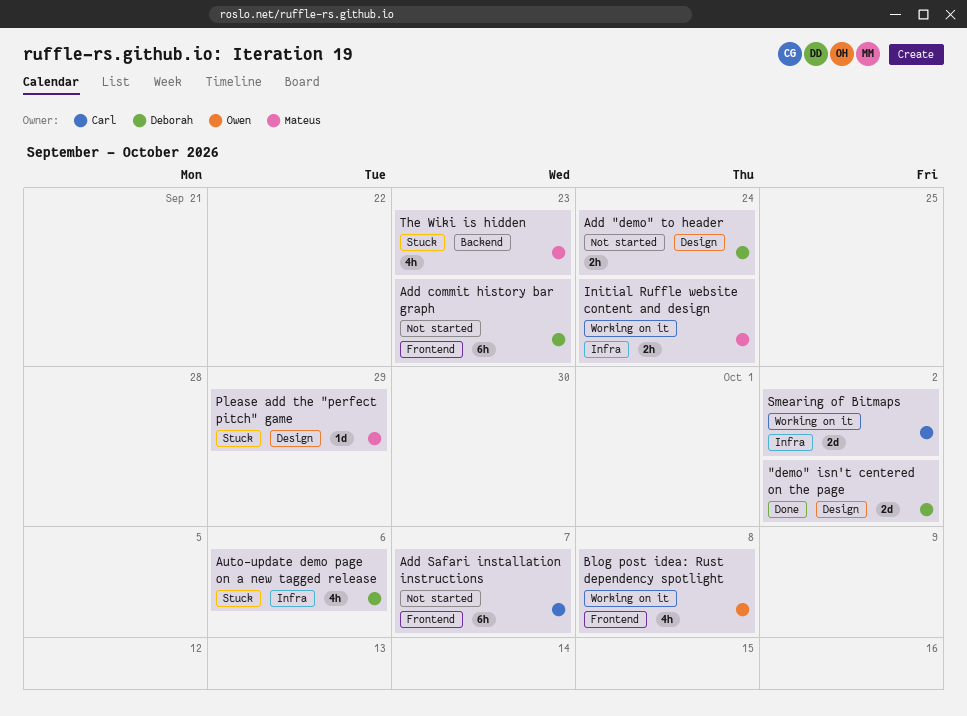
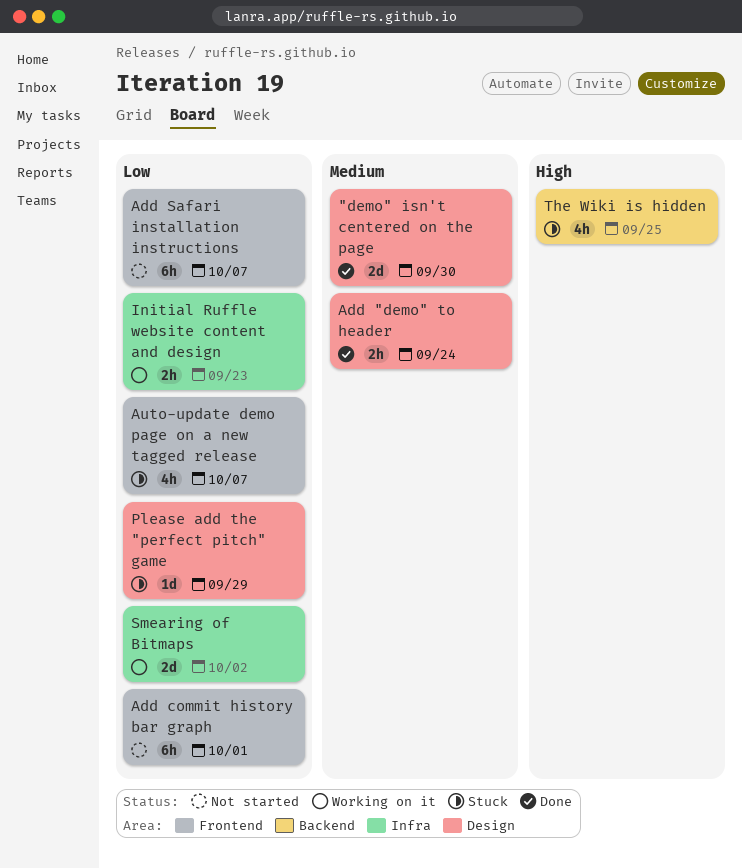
"demo" isn't centered on the page, due: Oct 2 -> Sep 30
Add "demo" to header, status: Not started -> Done
Add commit history bar graph, due: Sep 23 -> Oct 1
Auto-update demo page on a new tagged release, label: Infra -> Frontend
Auto-update demo page on a new tagged release, due: Oct 6 -> Oct 7
Blog post idea: Rust dependency spotlight: present -> none
Initial Ruffle website content and design, due: Sep 24 -> Sep 23
The Wiki is hidden, due: Sep 23 -> Sep 25

